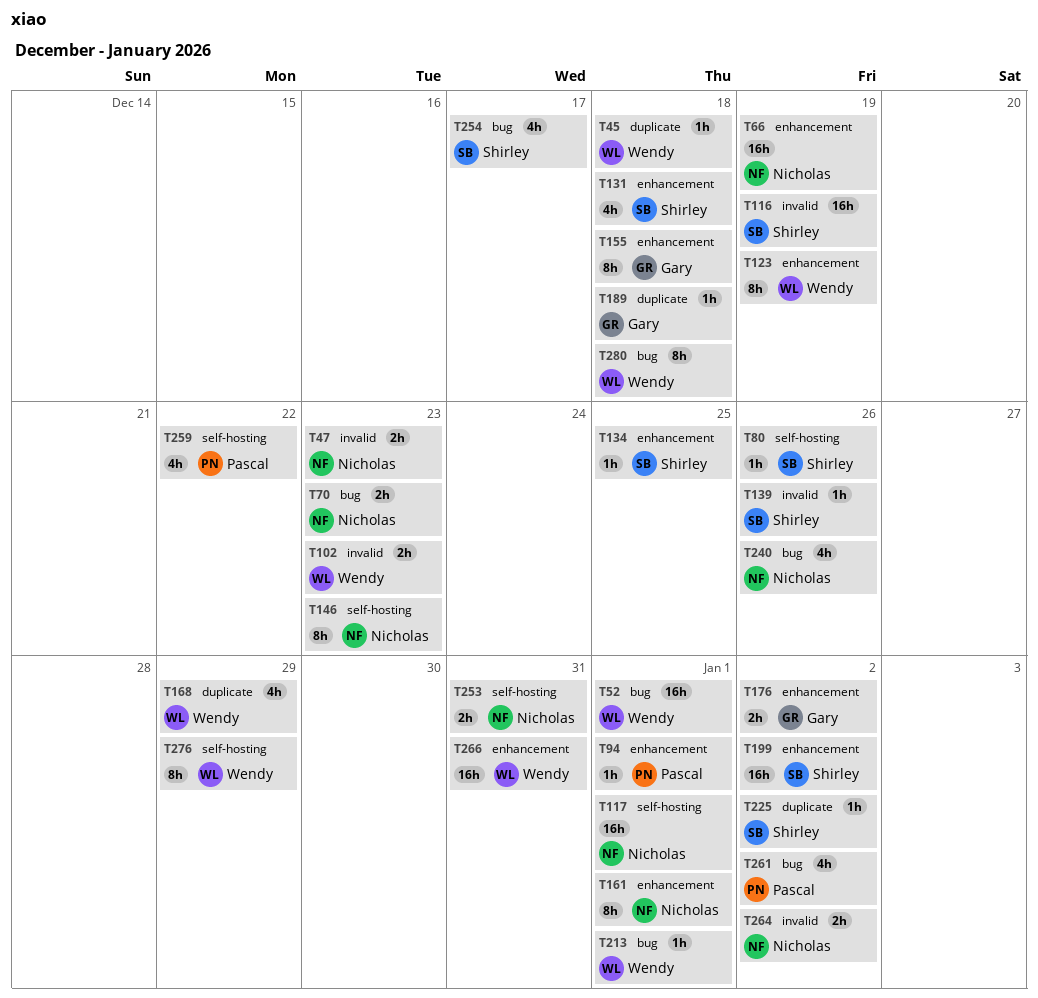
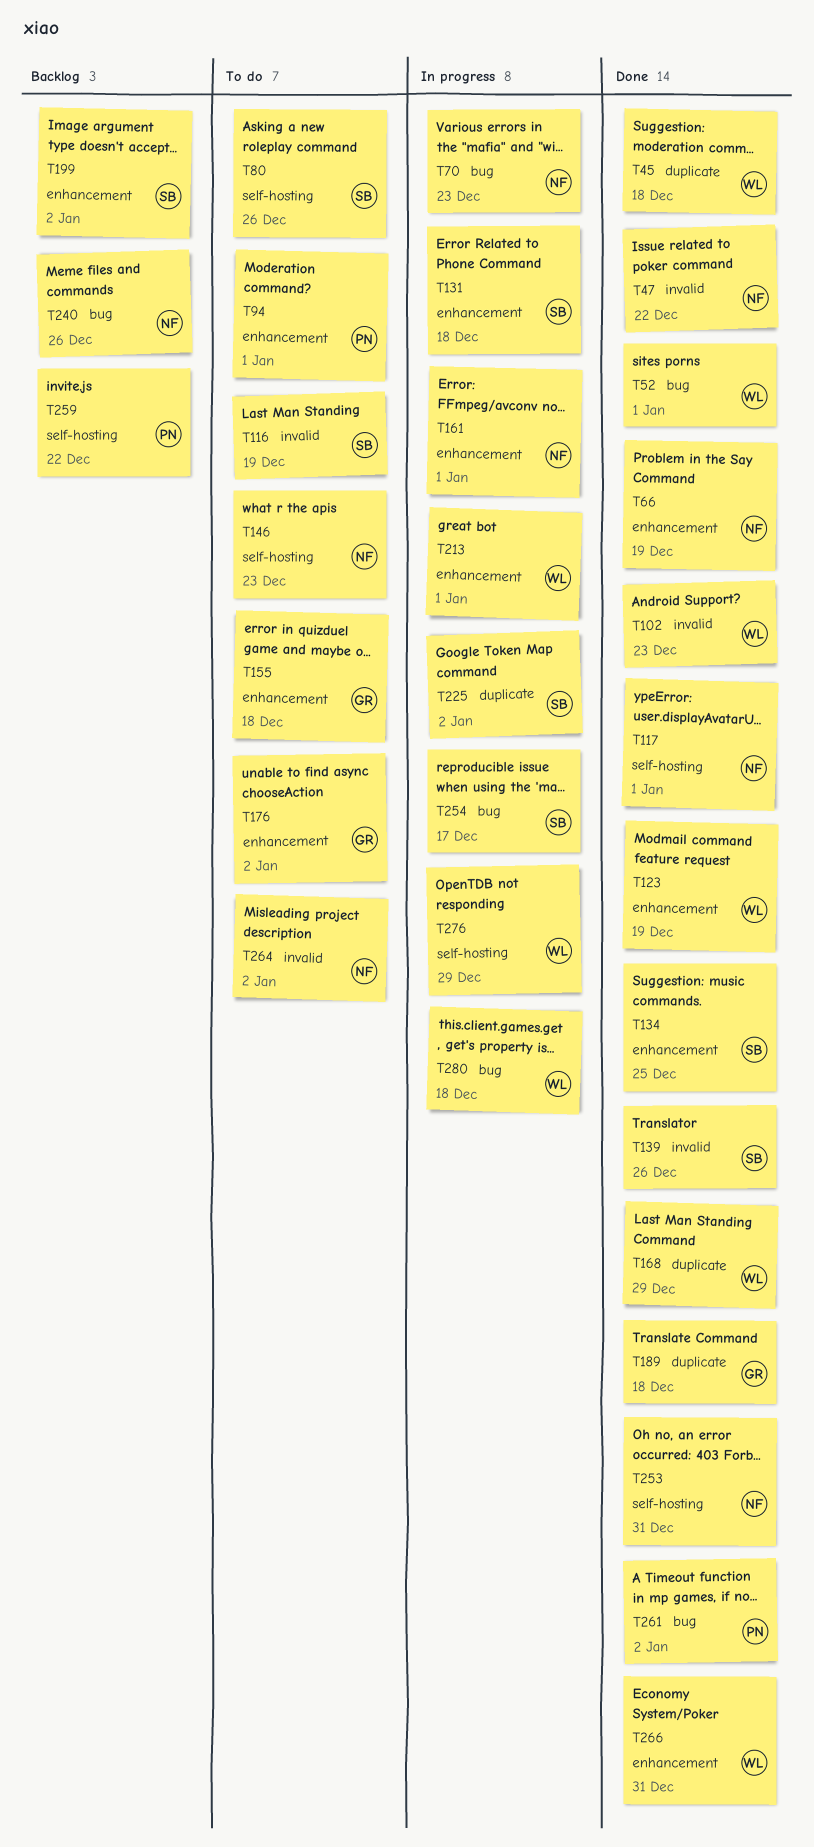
T47, due: Dec 23 -> Dec 22
T213, label: bug -> enhancement

